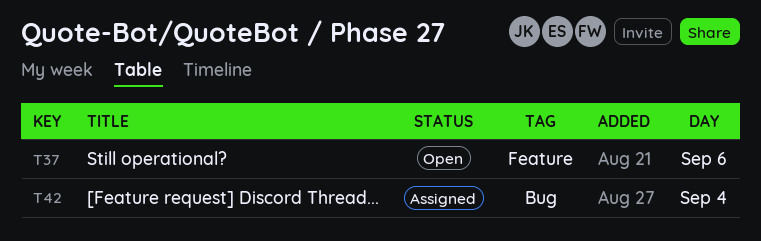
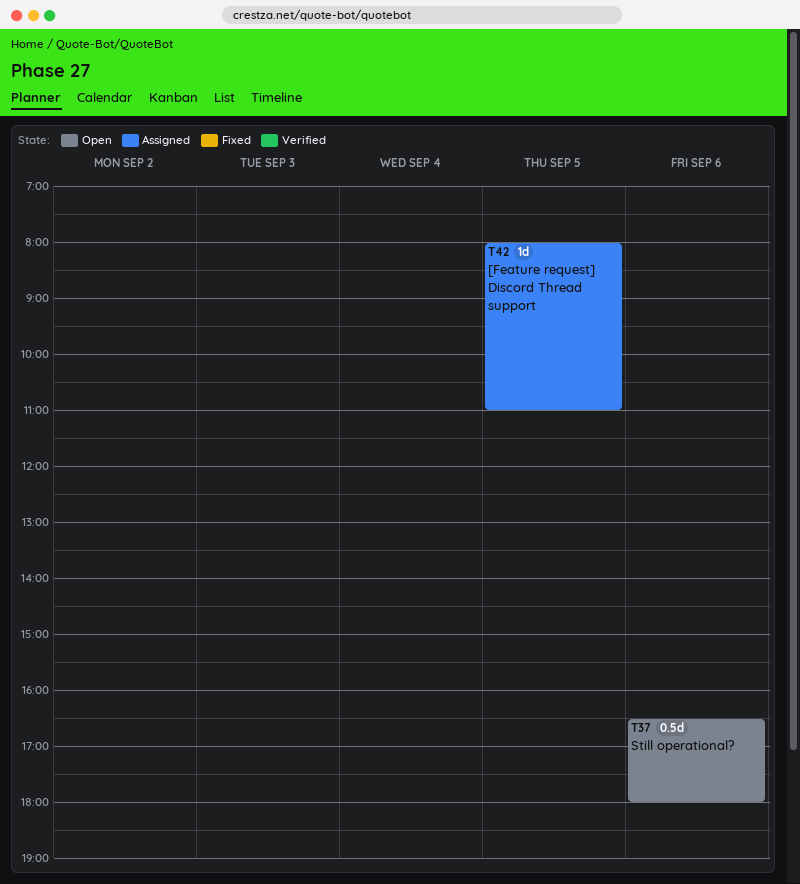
T42, day: Sep 4 -> Sep 5

